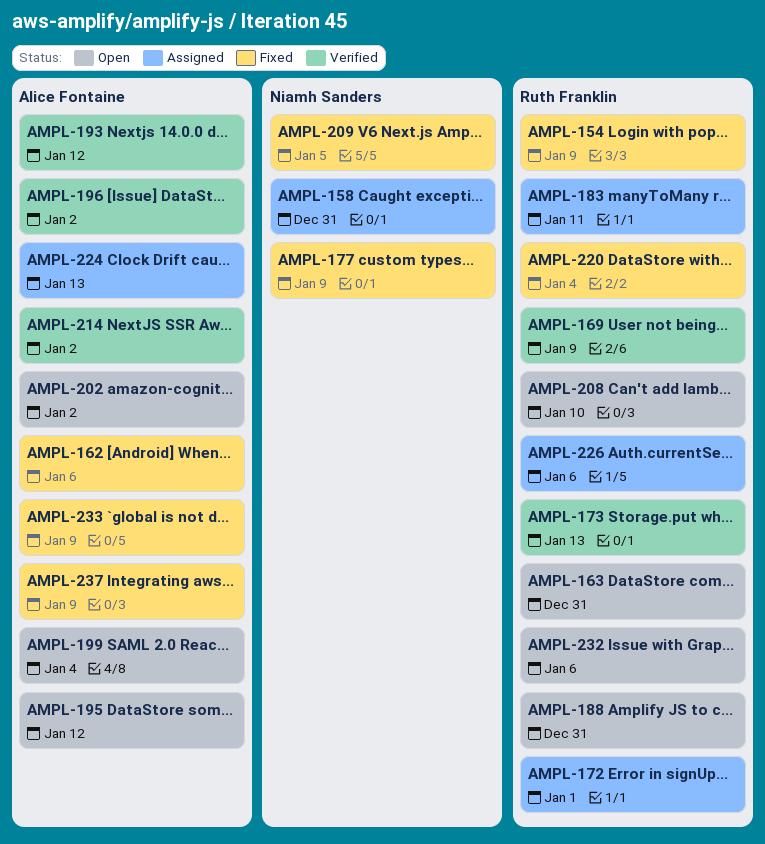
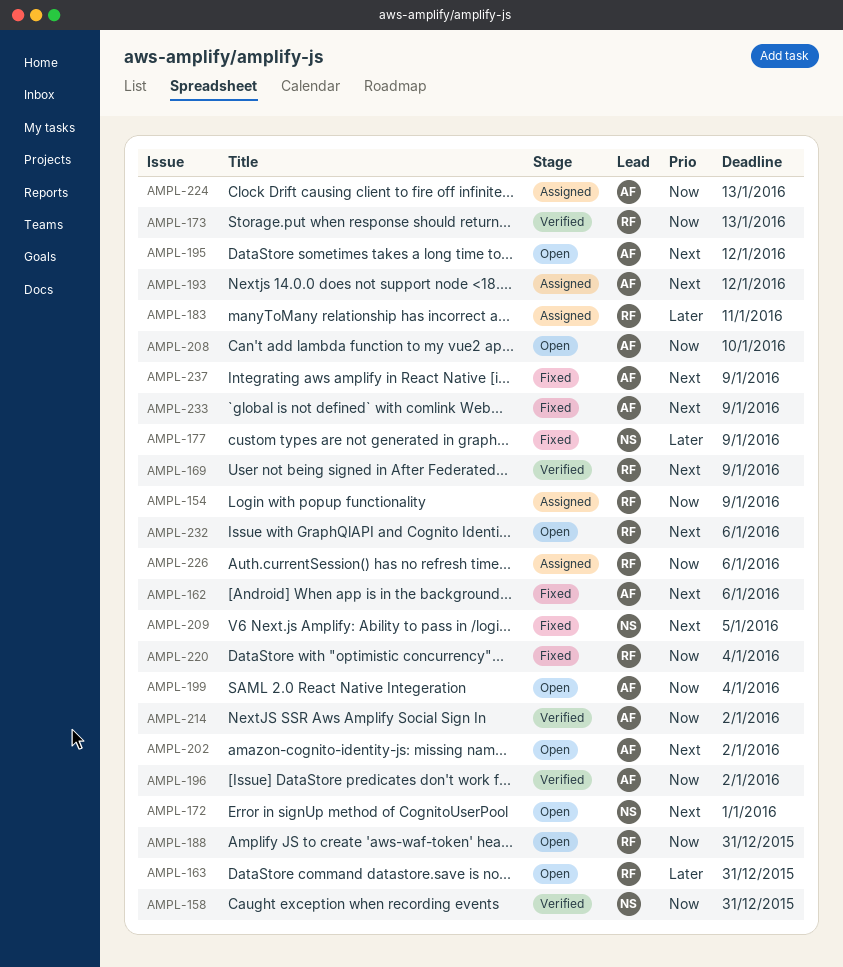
AMPL-154, status: Fixed -> Assigned
AMPL-158, status: Assigned -> Verified
AMPL-172, status: Assigned -> Open
AMPL-172, owner: Ruth Franklin -> Niamh Sanders
AMPL-193, status: Verified -> Assigned
AMPL-208, owner: Ruth Franklin -> Alice Fontaine

